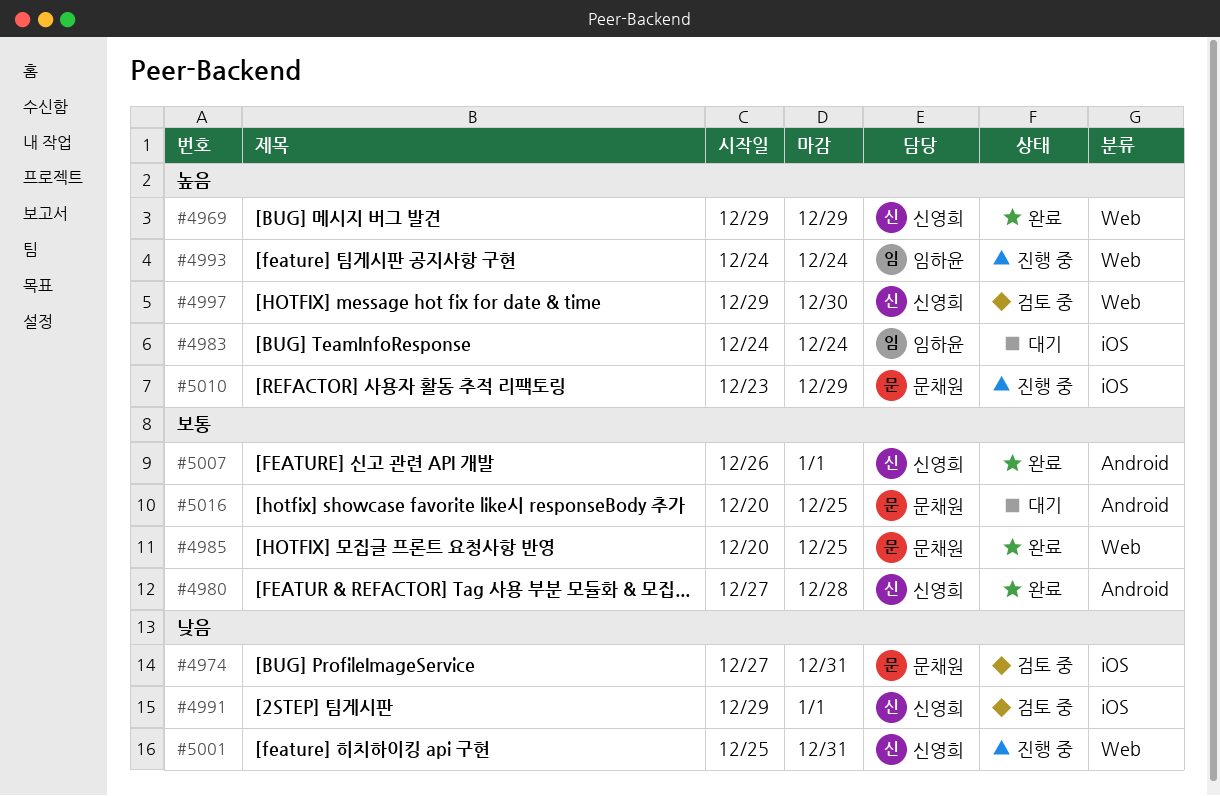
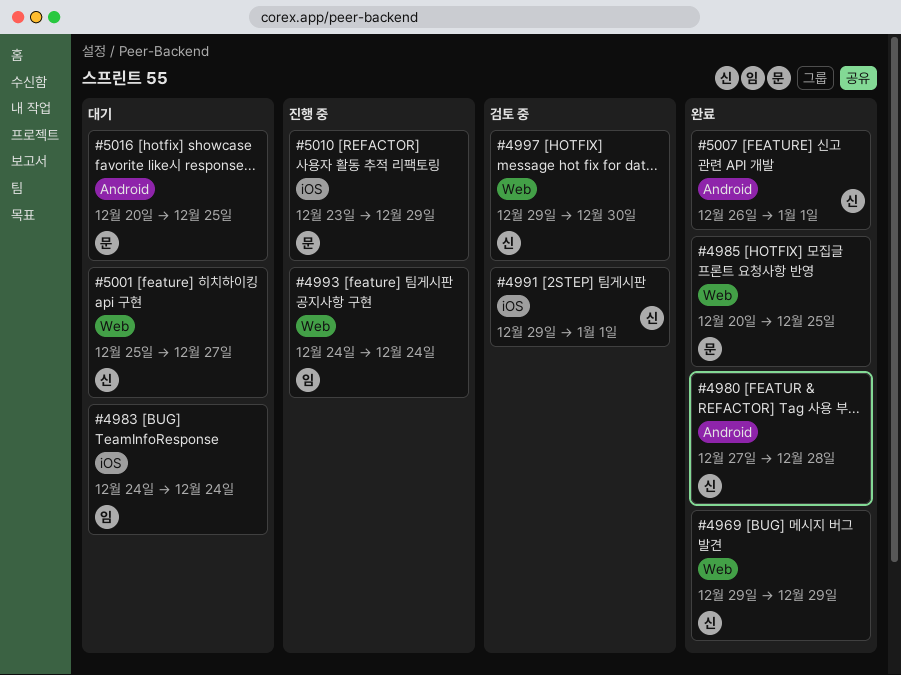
#4974: present -> none
#5001, status: 진행 중 -> 대기
#5001, due: Dec 31 -> Dec 27

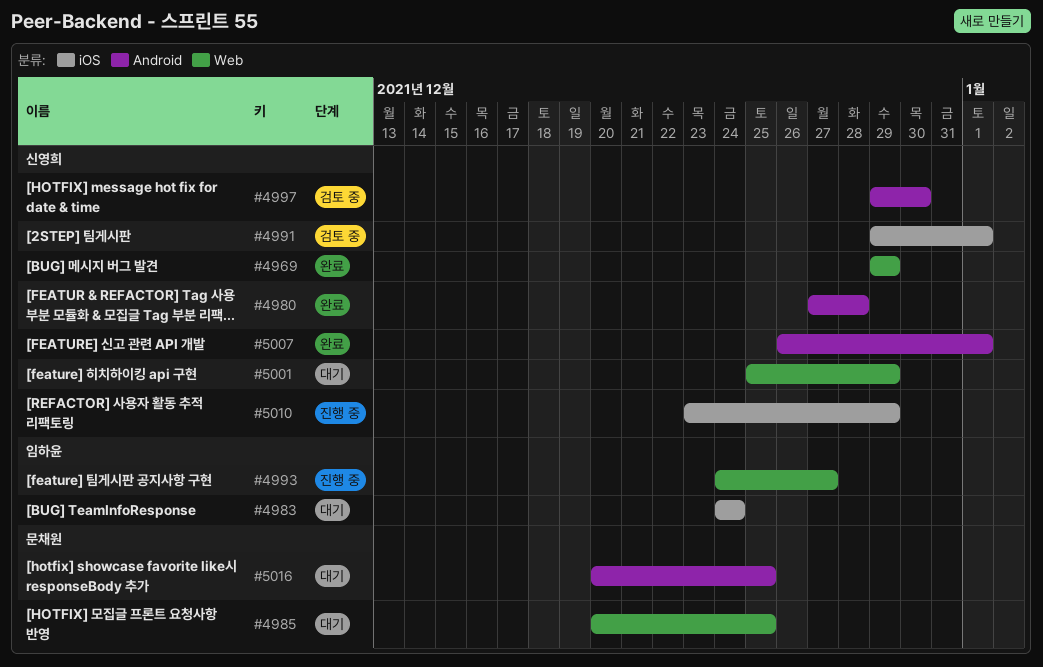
#4985, status: 완료 -> 대기
#4993, due: Dec 24 -> Dec 27
#4997, label: Web -> Android
#5001, due: Dec 27 -> Dec 29
#5010, owner: 문채원 -> 신영희

